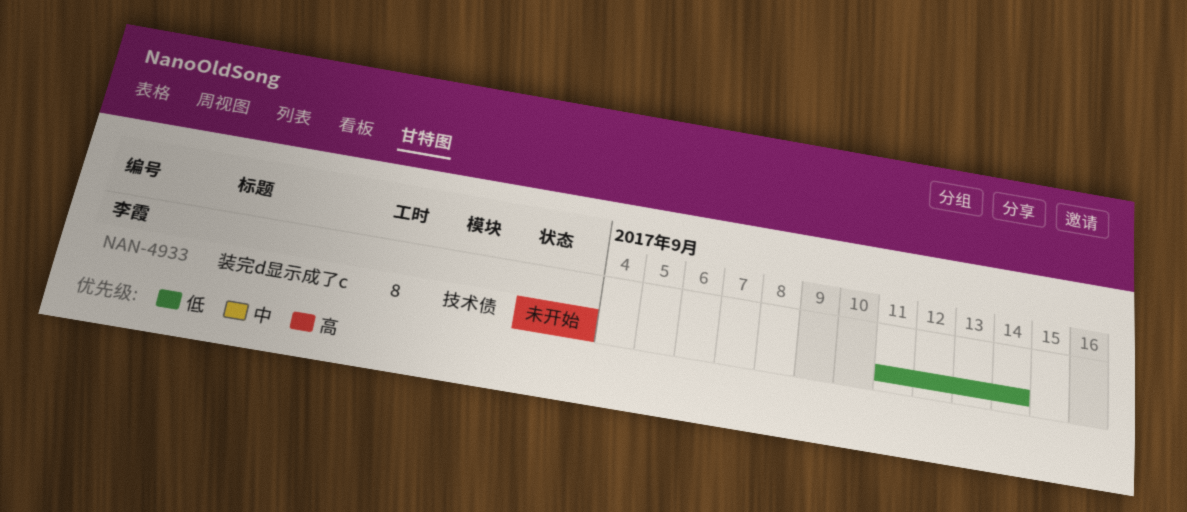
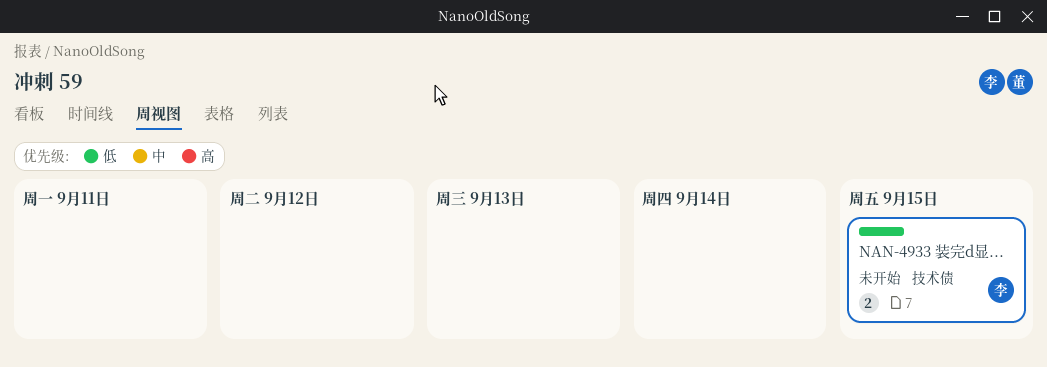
NAN-4933, estimate: 8 -> 2
NAN-4933, due: Sep 14 -> Sep 15

